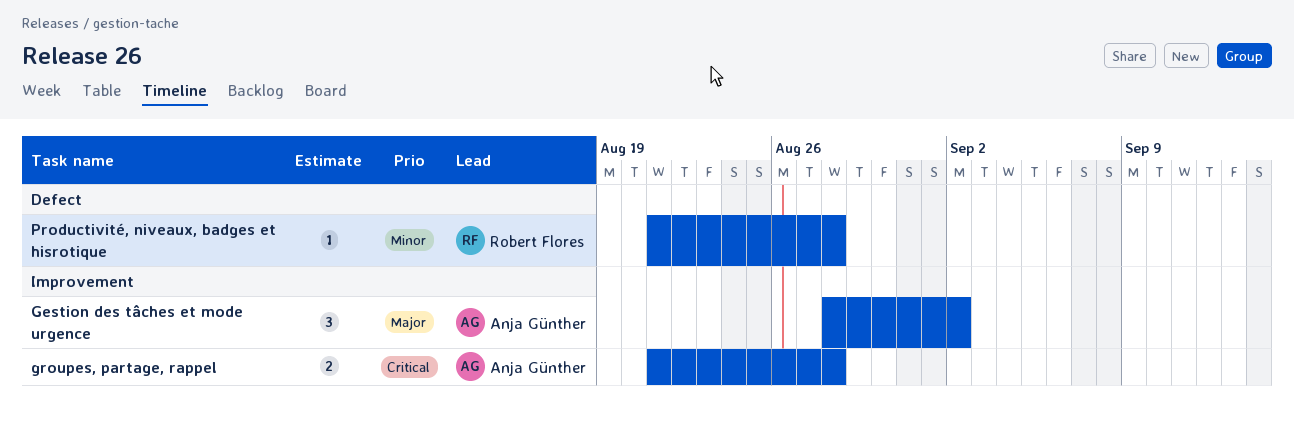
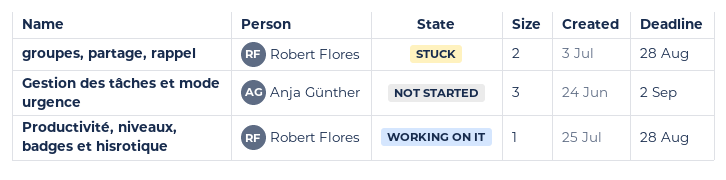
groupes, partage, rappel, owner: Anja Günther -> Robert Flores

